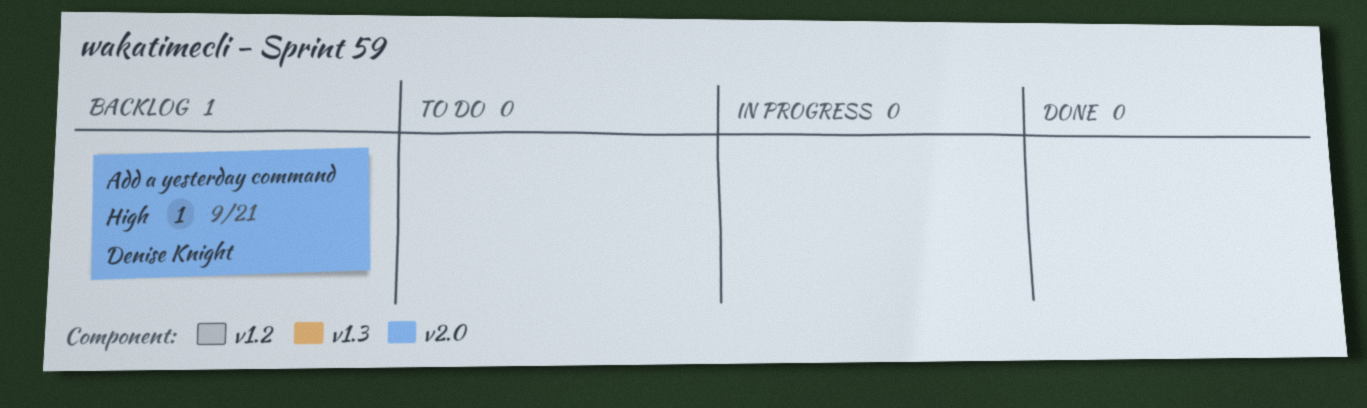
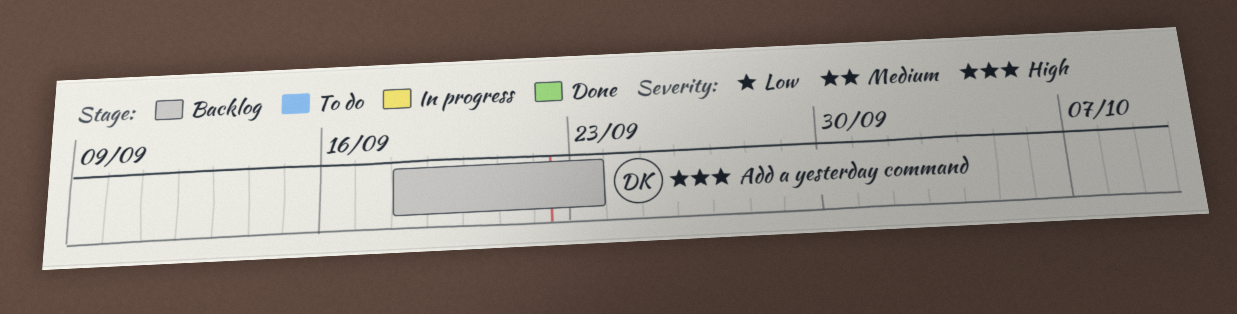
Add a yesterday command, due: Sep 21 -> Sep 23

